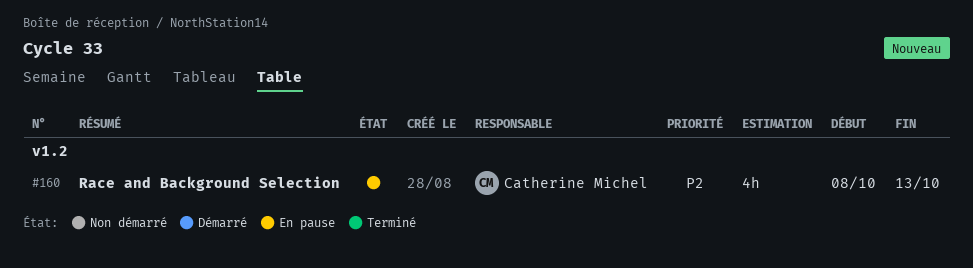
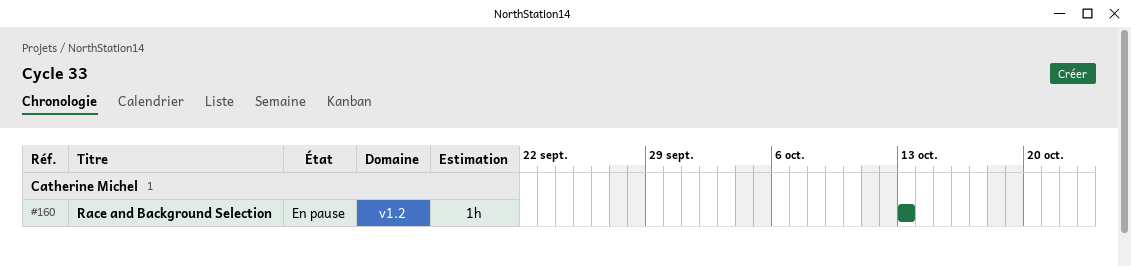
#160, estimate: 4h -> 1h
#160, start: Oct 8 -> Oct 13

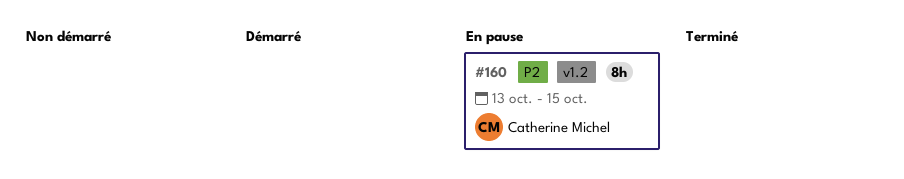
#160, estimate: 1h -> 8h
#160, due: Oct 13 -> Oct 15

